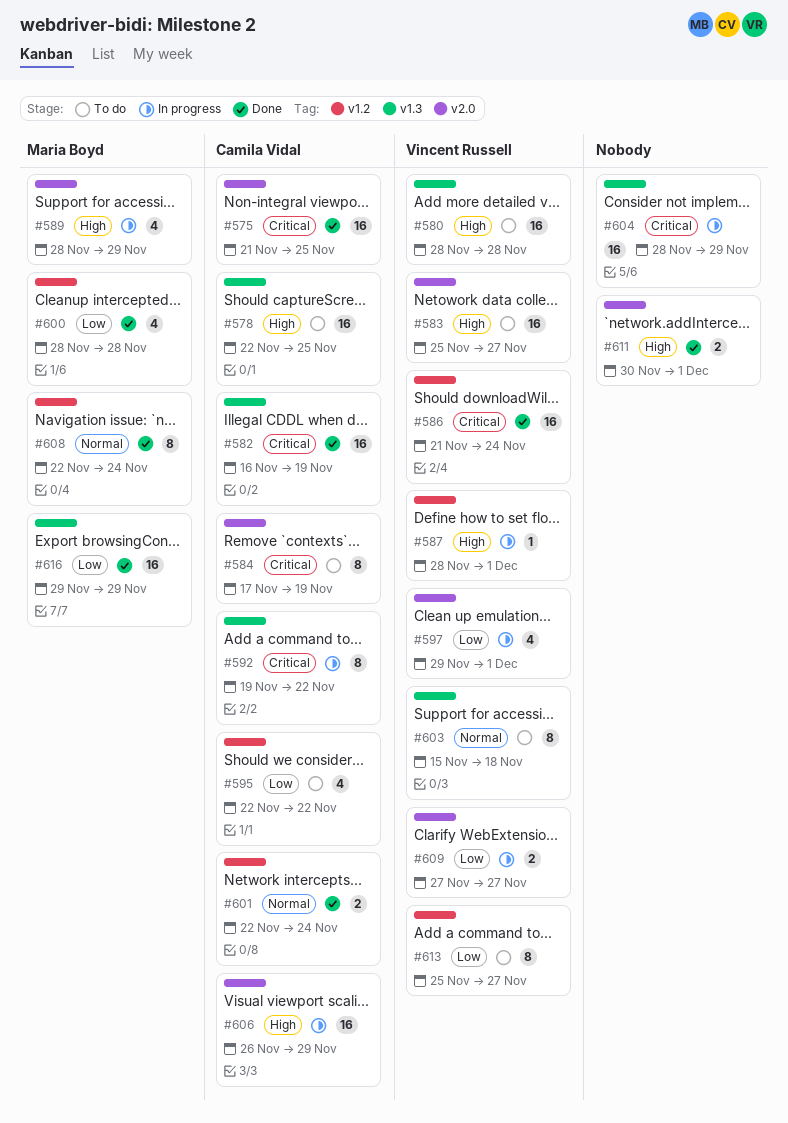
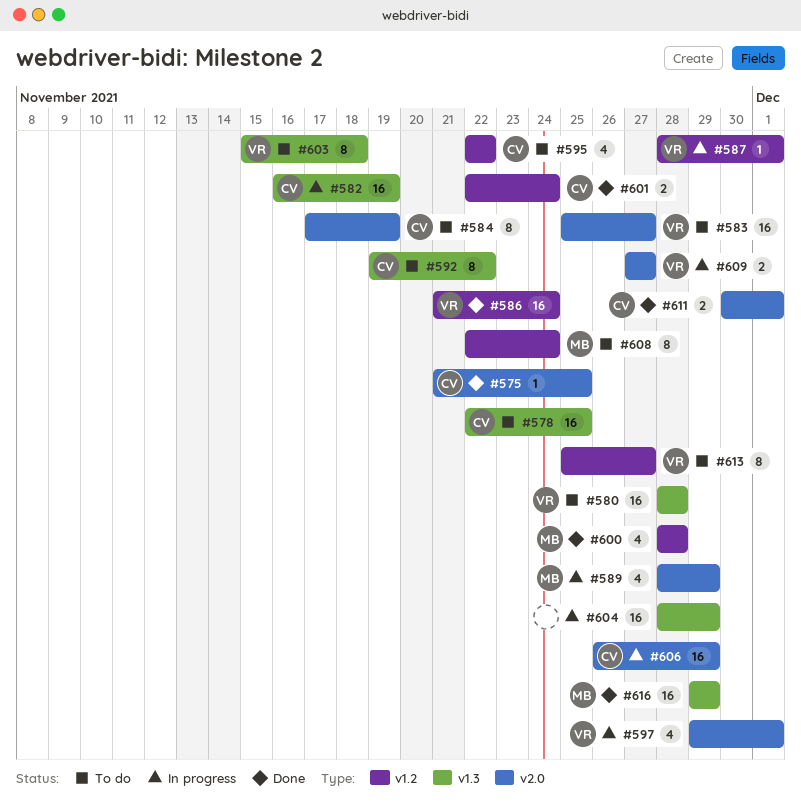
#575, estimate: 16 -> 1
#582, status: Done -> In progress
#592, status: In progress -> To do
#608, status: Done -> To do
#611, owner: none -> Camila Vidal

